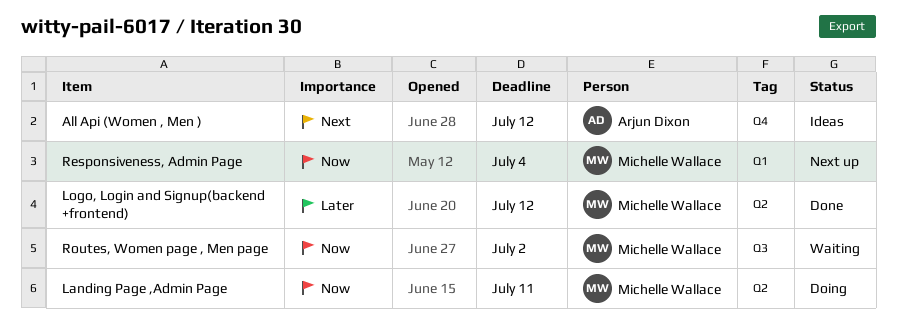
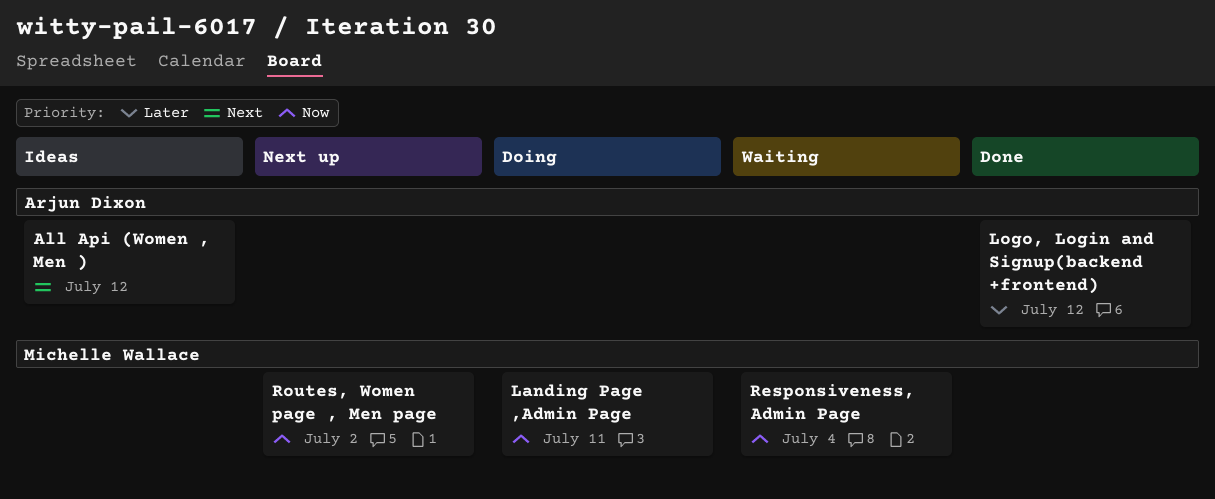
Logo, Login and Signup(backend +frontend), owner: Michelle Wallace -> Arjun Dixon
Responsiveness, Admin Page, status: Next up -> Waiting
Routes, Women page , Men page, status: Waiting -> Next up

